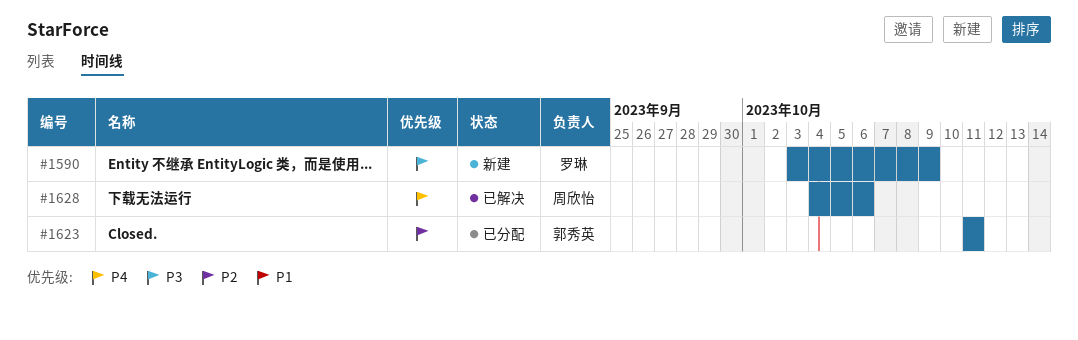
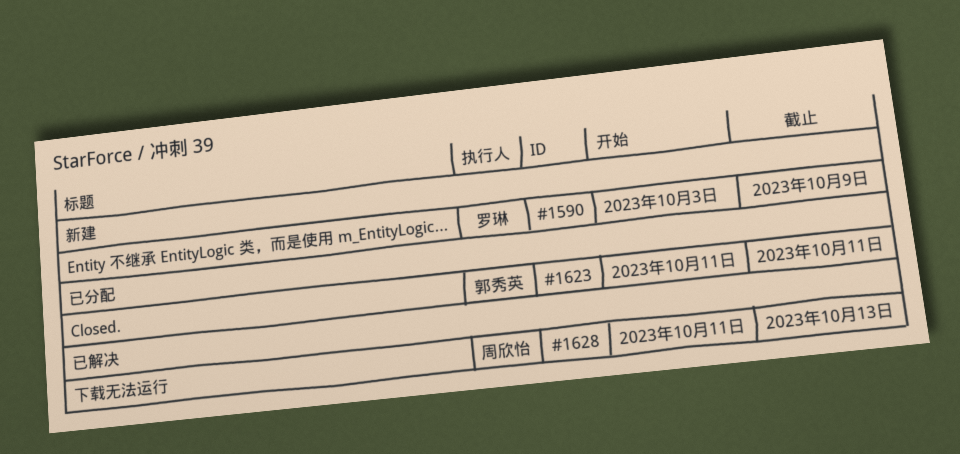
#1628, start: Oct 4 -> Oct 11
#1628, due: Oct 6 -> Oct 13

